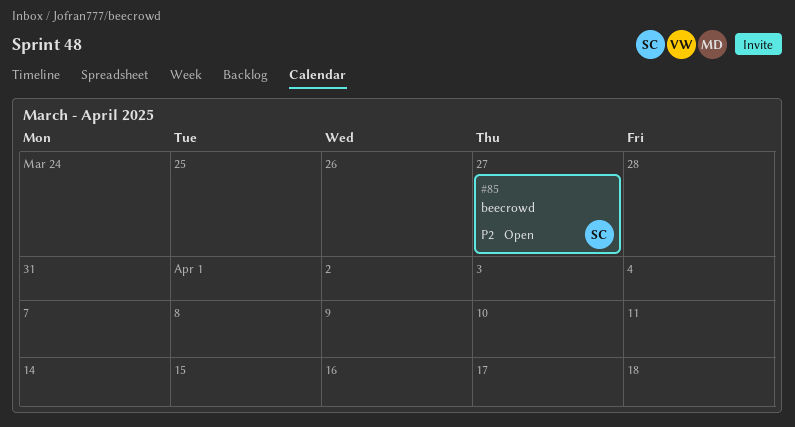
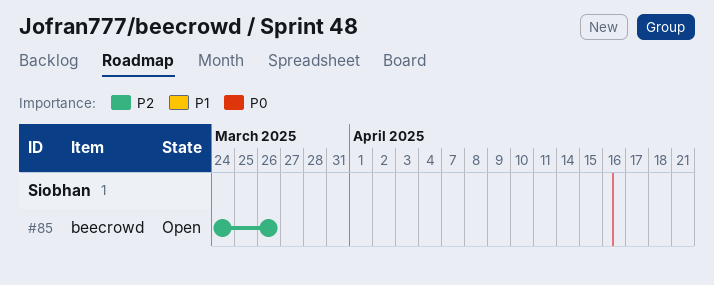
#85, due: Mar 27 -> Mar 26

